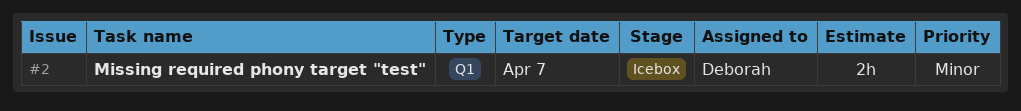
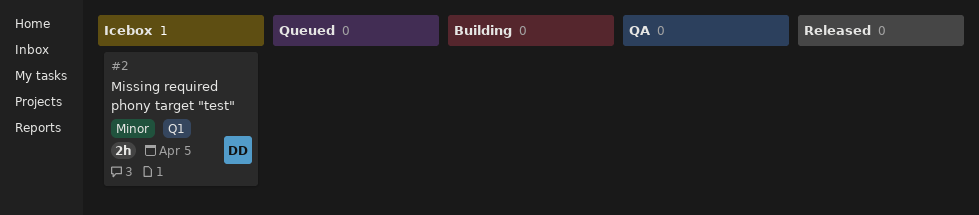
#2, due: Apr 7 -> Apr 5

